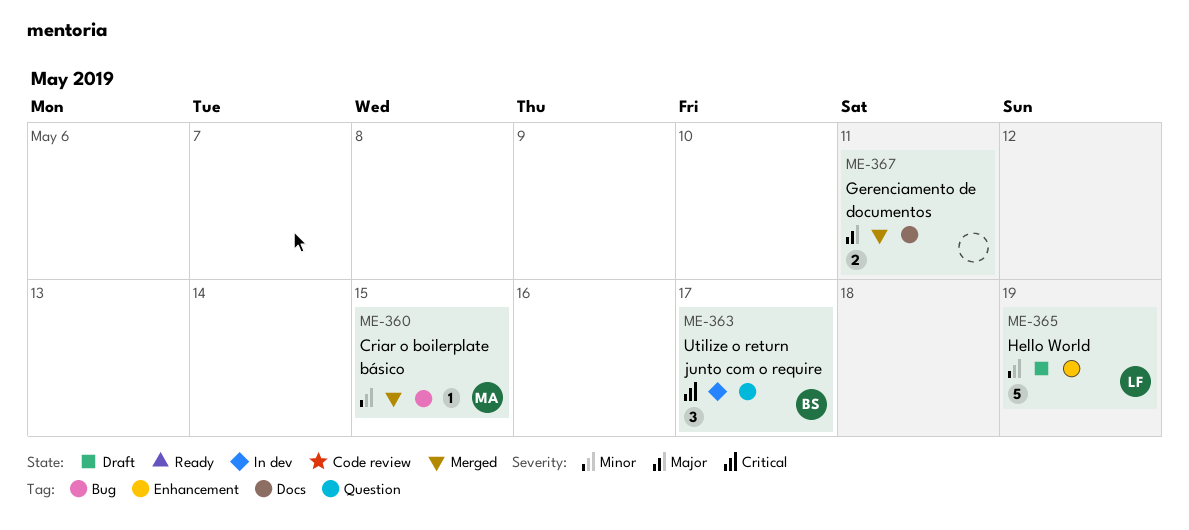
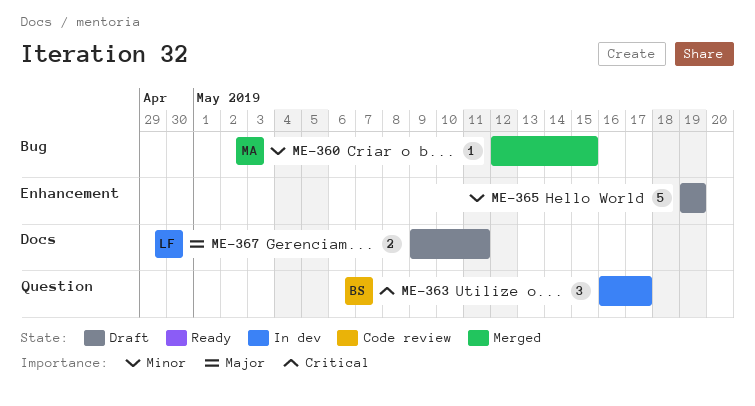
ME-365, owner: LF -> none
ME-367, status: Merged -> Draft
ME-367, owner: none -> LF

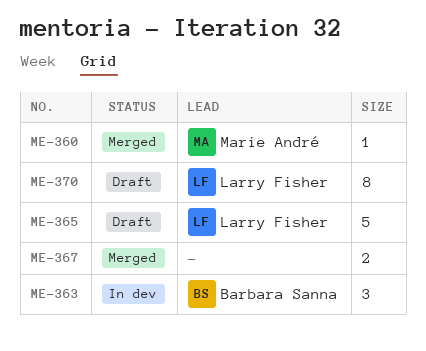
ME-365, owner: none -> Larry Fisher
ME-367, status: Draft -> Merged
ME-367, owner: Larry Fisher -> none
ME-370: none -> present

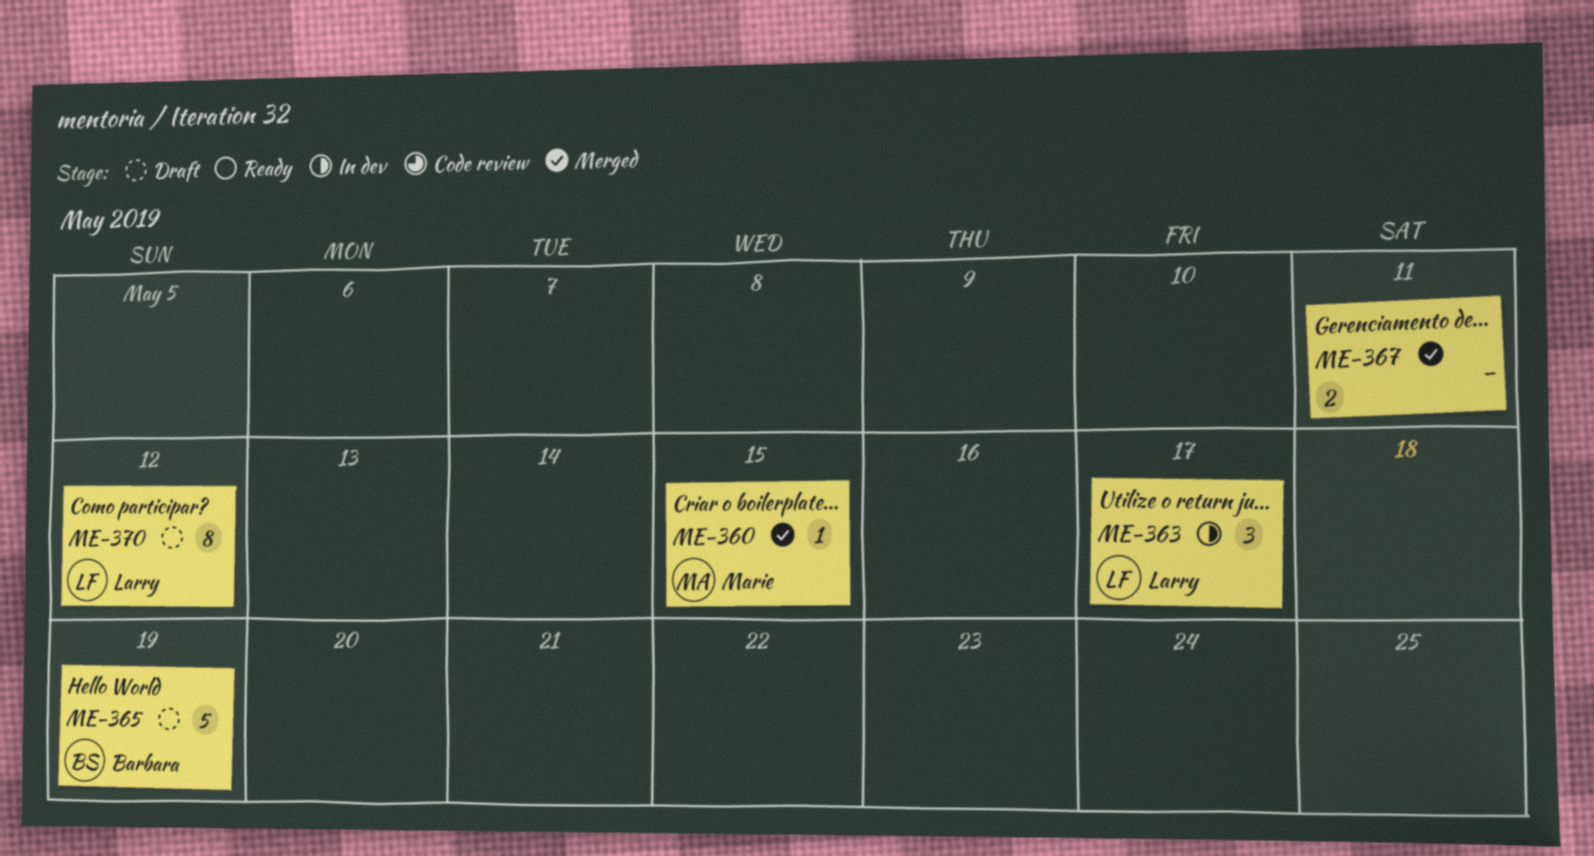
ME-363, owner: Barbara Sanna -> Larry Fisher
ME-365, owner: Larry Fisher -> Barbara Sanna

